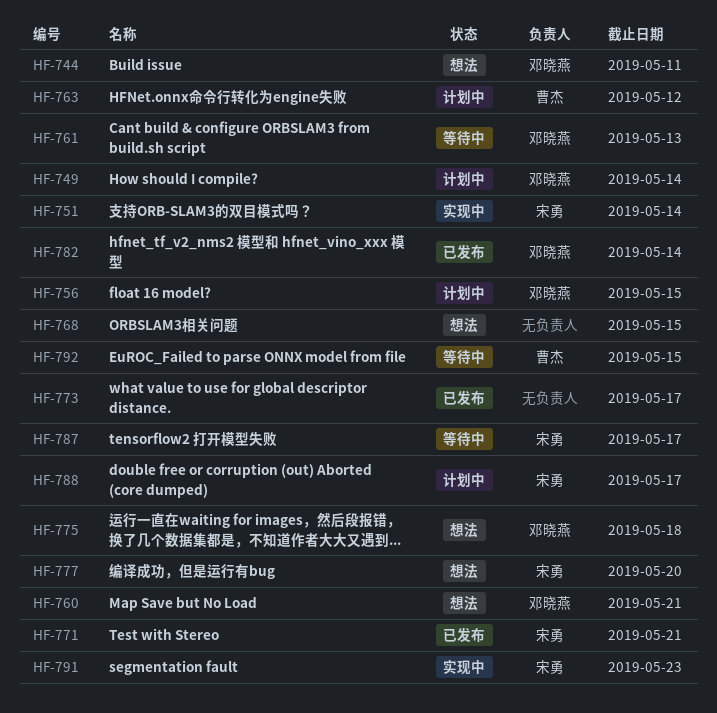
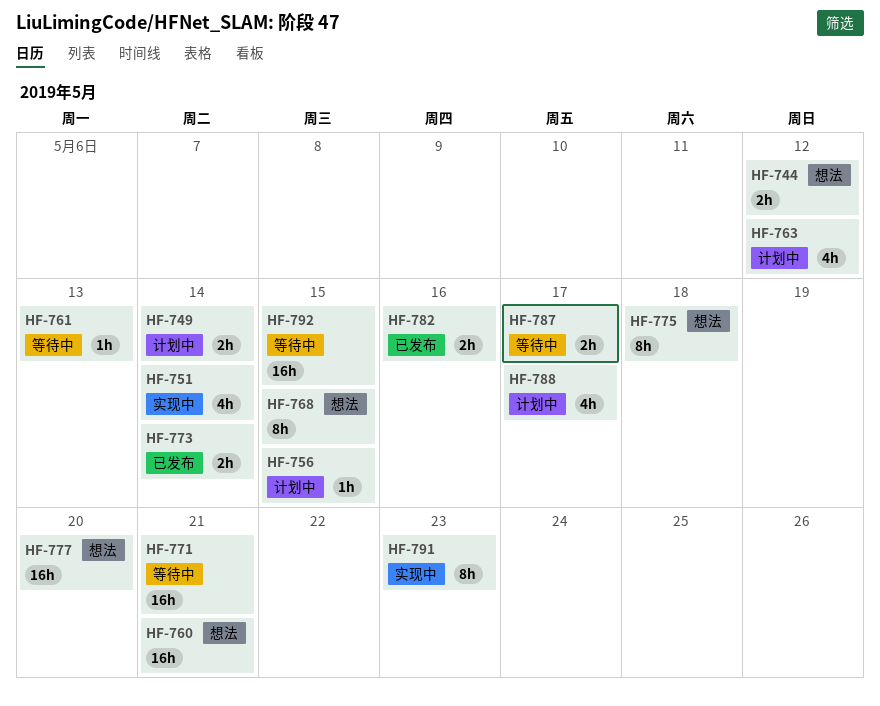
HF-744, due: May 11 -> May 12
HF-771, status: 已发布 -> 等待中
HF-773, due: May 17 -> May 14
HF-782, due: May 14 -> May 16

